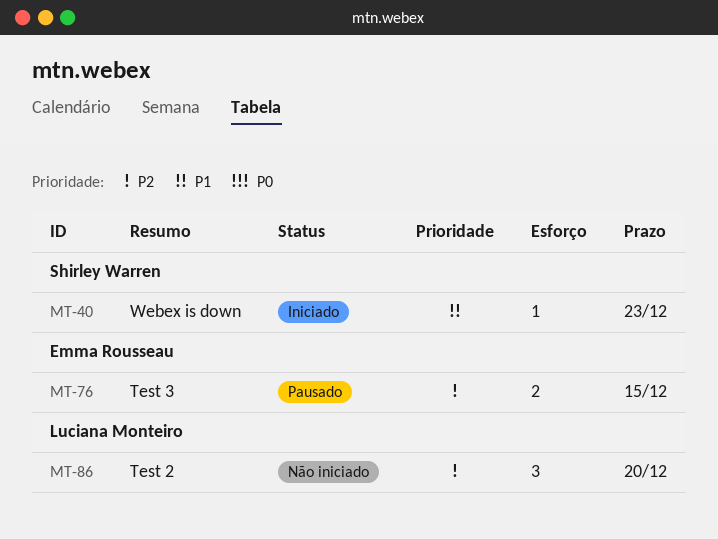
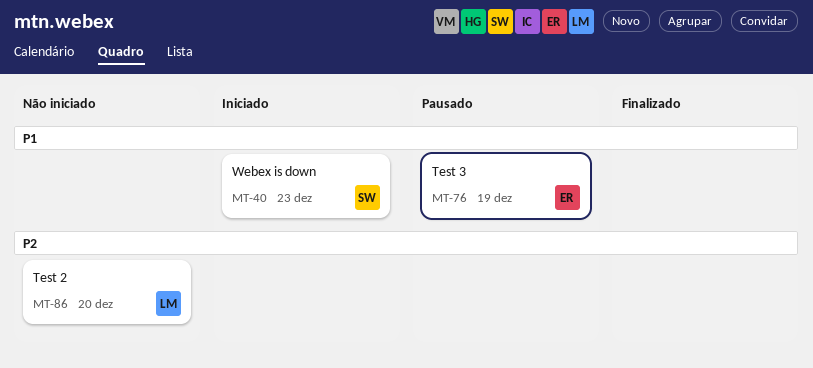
MT-76, priority: P2 -> P1
MT-76, due: Dec 15 -> Dec 19

